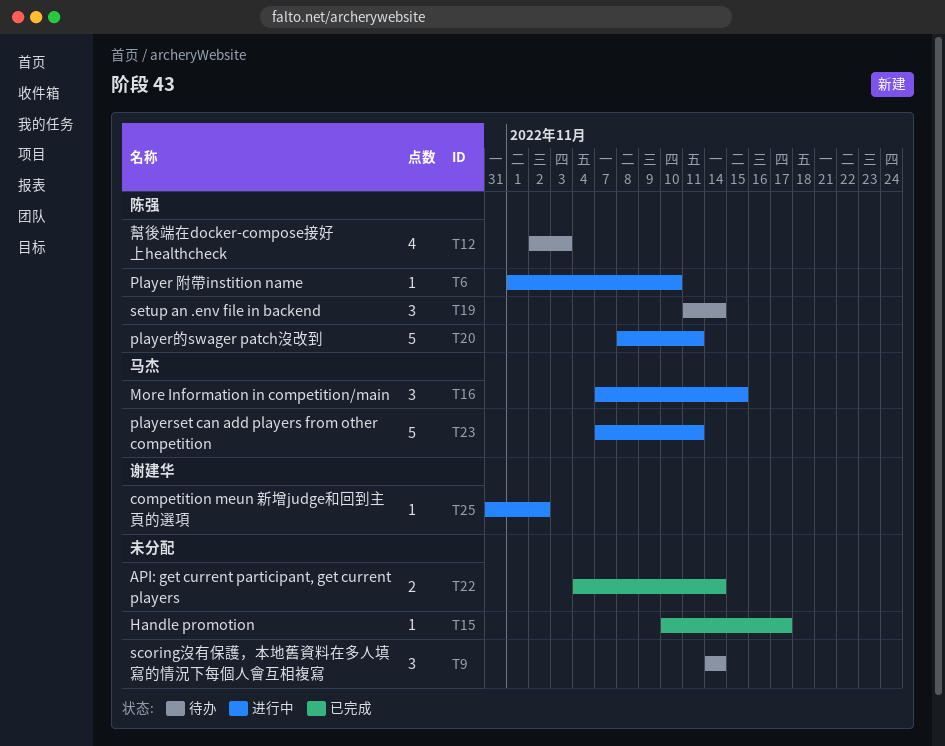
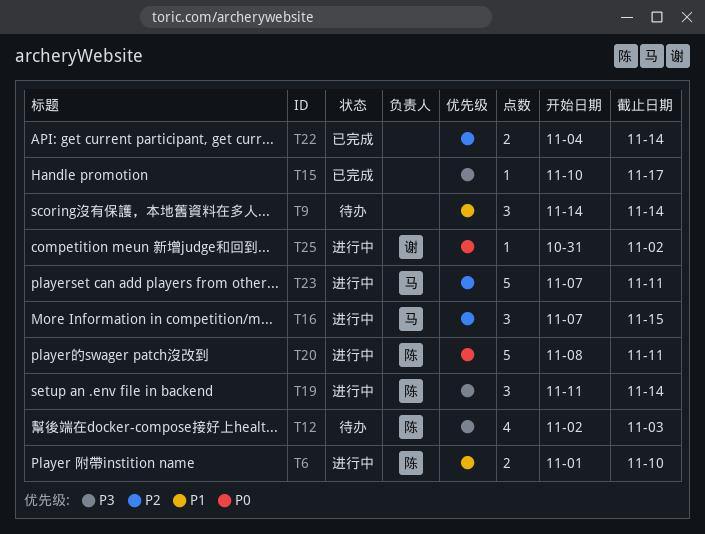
T6, estimate: 1 -> 2
T19, status: 待办 -> 进行中

